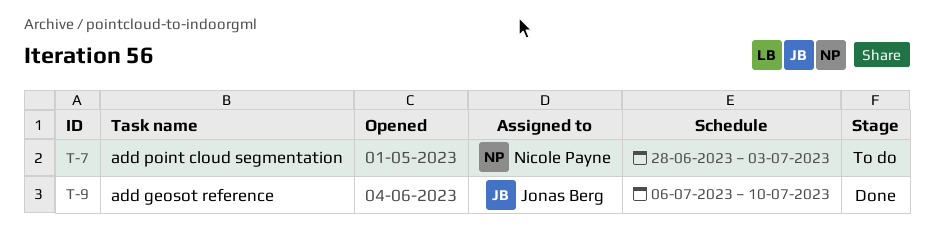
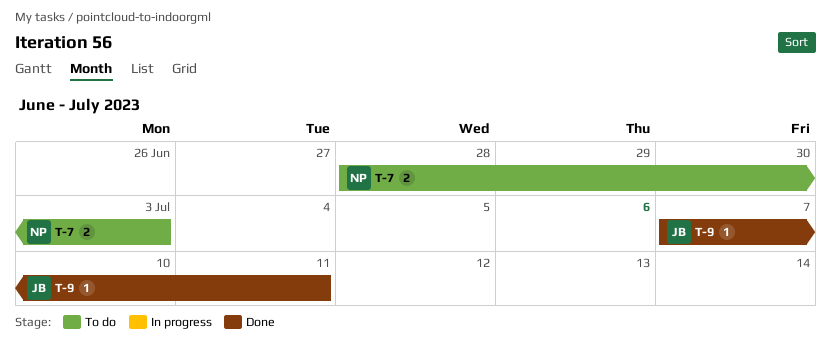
T-9, start: Jul 6 -> Jul 7
T-9, due: Jul 10 -> Jul 11

